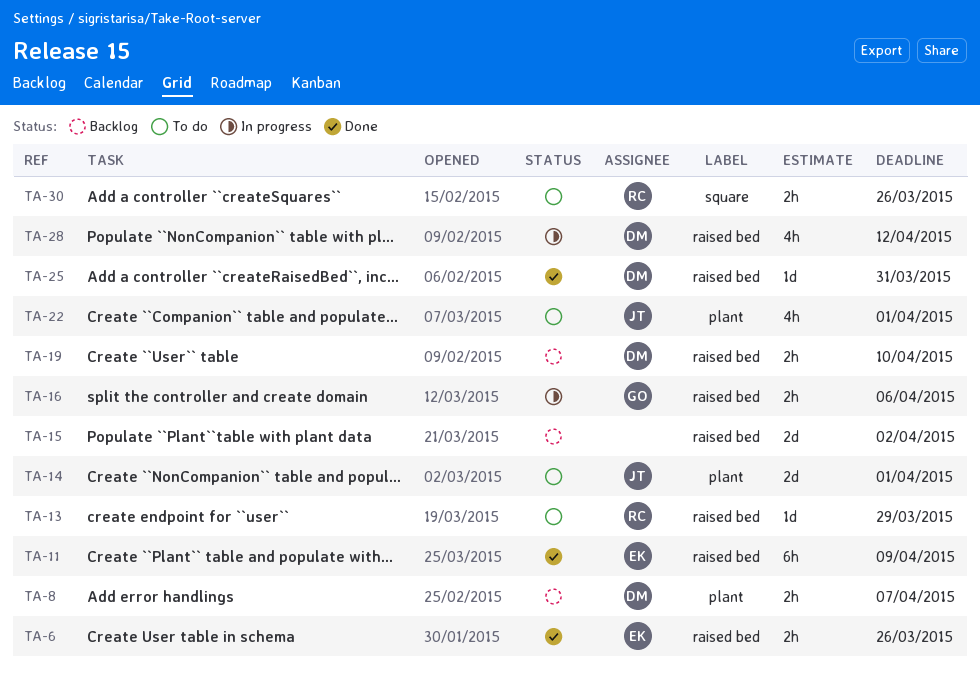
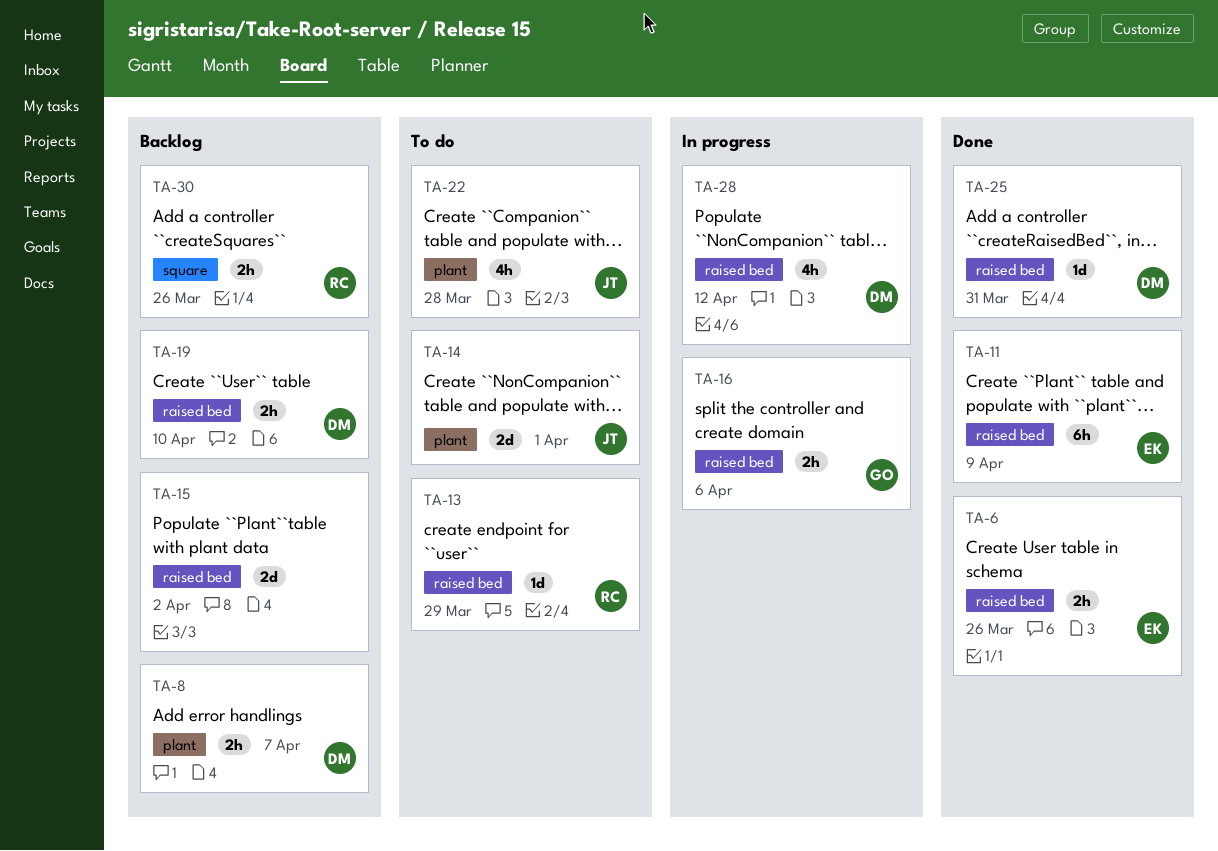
TA-22, due: Apr 1 -> Mar 28
TA-30, status: To do -> Backlog

